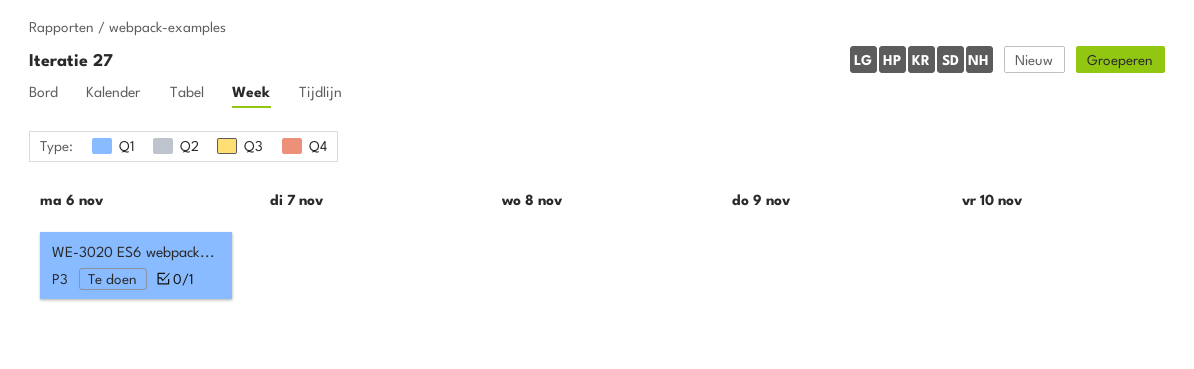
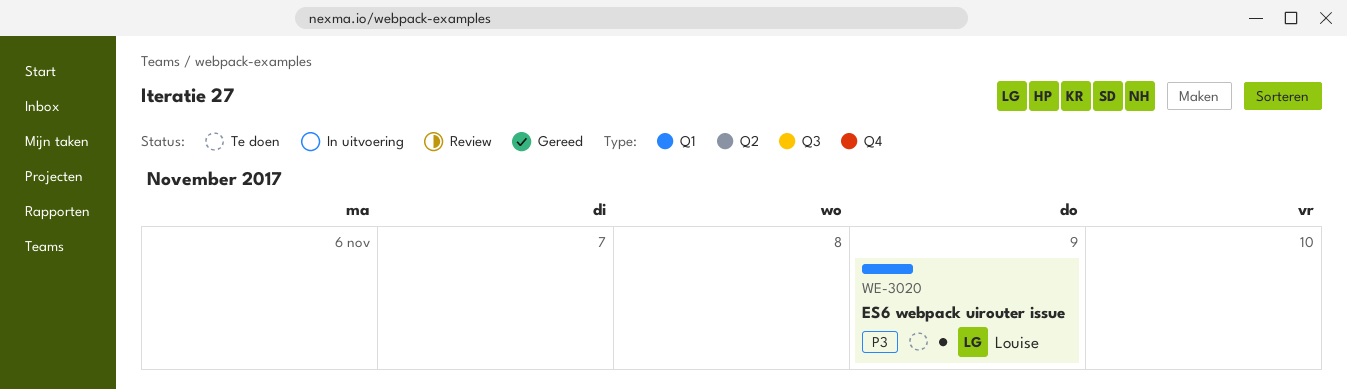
WE-3020, due: Nov 6 -> Nov 9

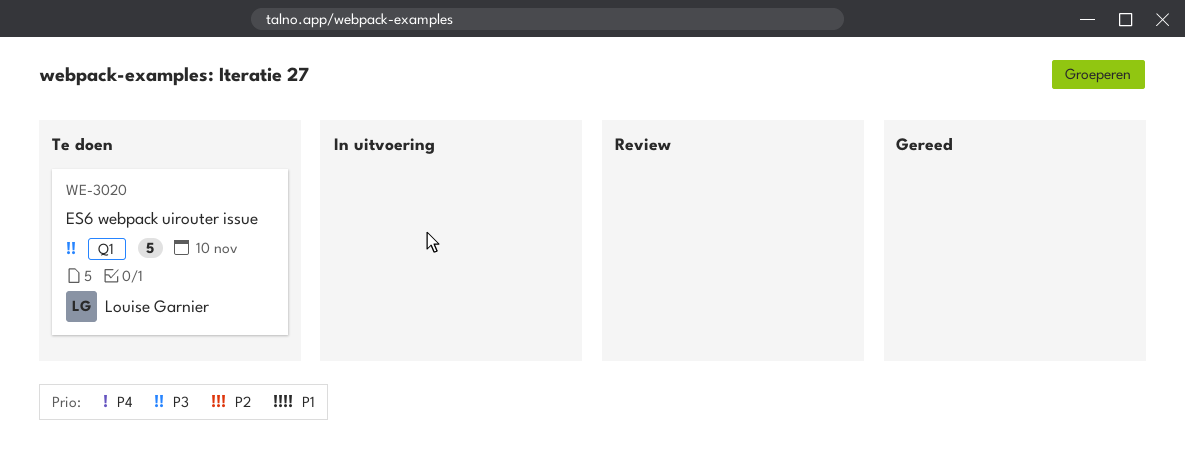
WE-3020, estimate: 1 -> 5
WE-3020, due: Nov 9 -> Nov 10

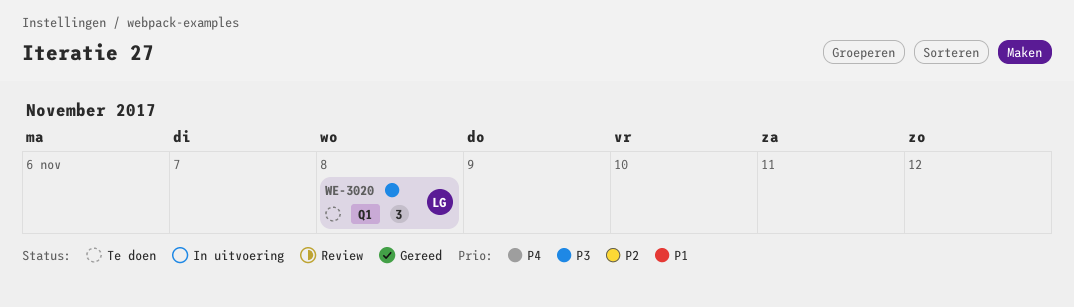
WE-3020, estimate: 5 -> 3
WE-3020, due: Nov 10 -> Nov 8

